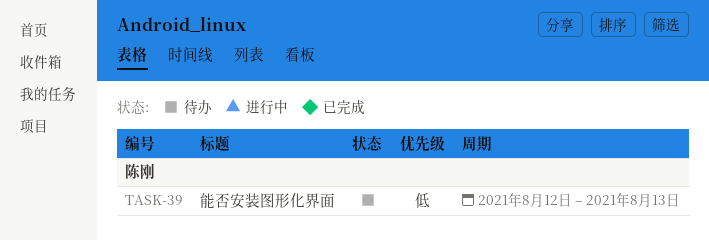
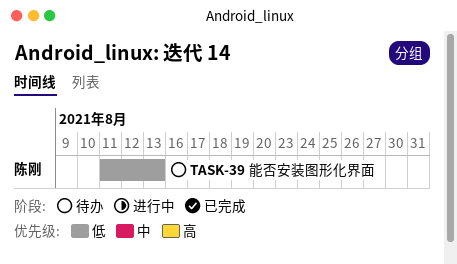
TASK-39, start: Aug 12 -> Aug 11

